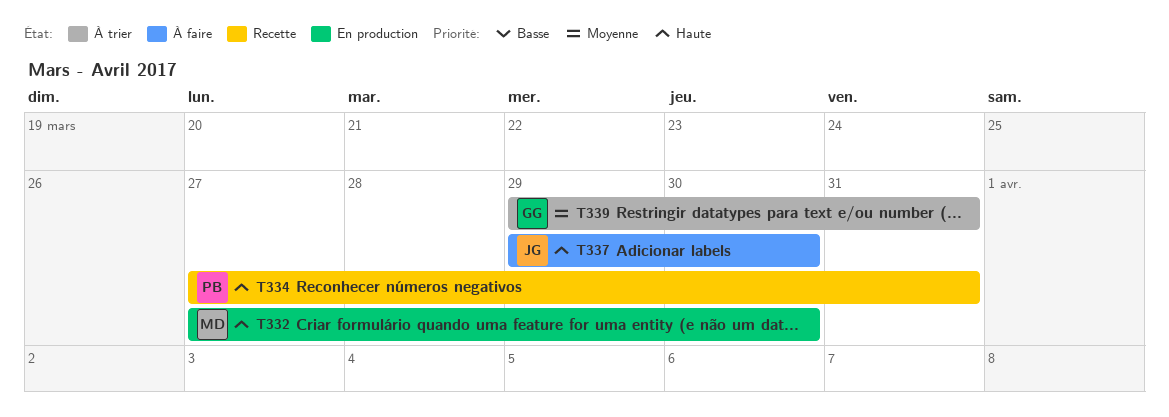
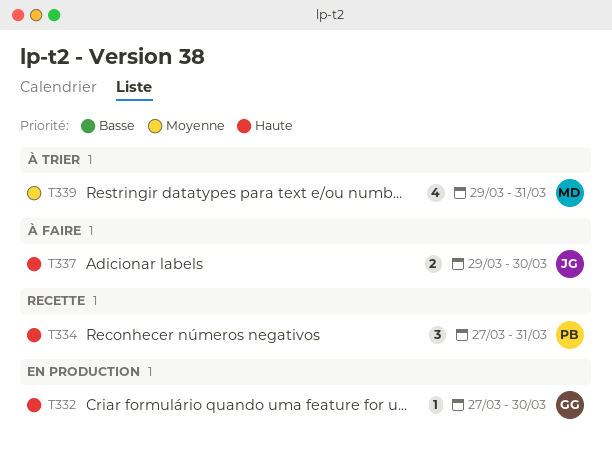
T332, owner: MD -> GG
T339, owner: GG -> MD

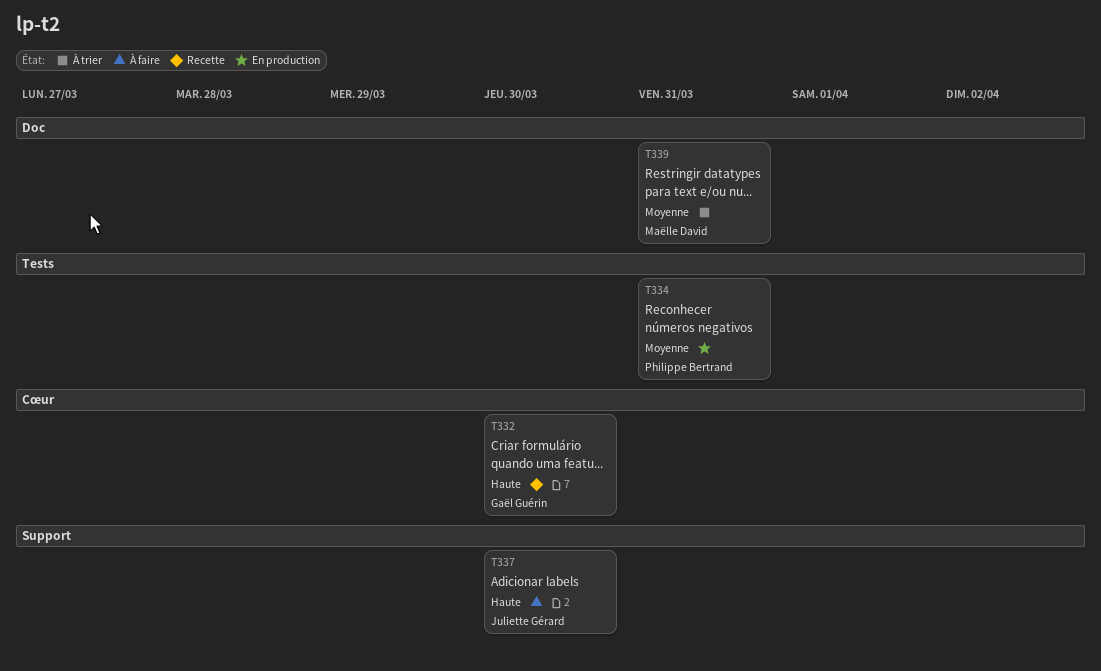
T332, status: En production -> Recette
T334, status: Recette -> En production
T334, priority: Haute -> Moyenne

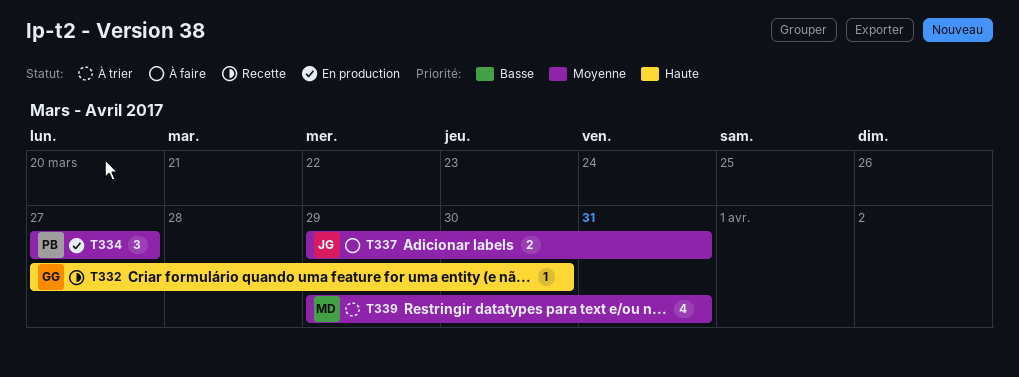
T334, due: Mar 31 -> Mar 27
T337, priority: Haute -> Moyenne
T337, due: Mar 30 -> Mar 31

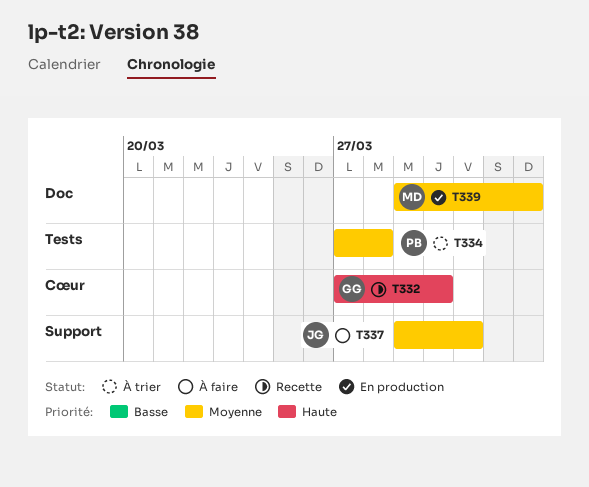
T334, status: En production -> À trier
T334, due: Mar 27 -> Mar 28
T339, status: À trier -> En production
T339, due: Mar 31 -> Apr 2

